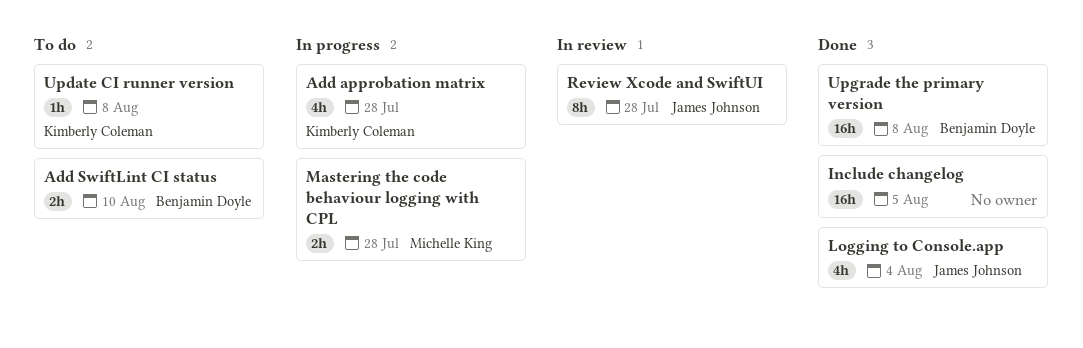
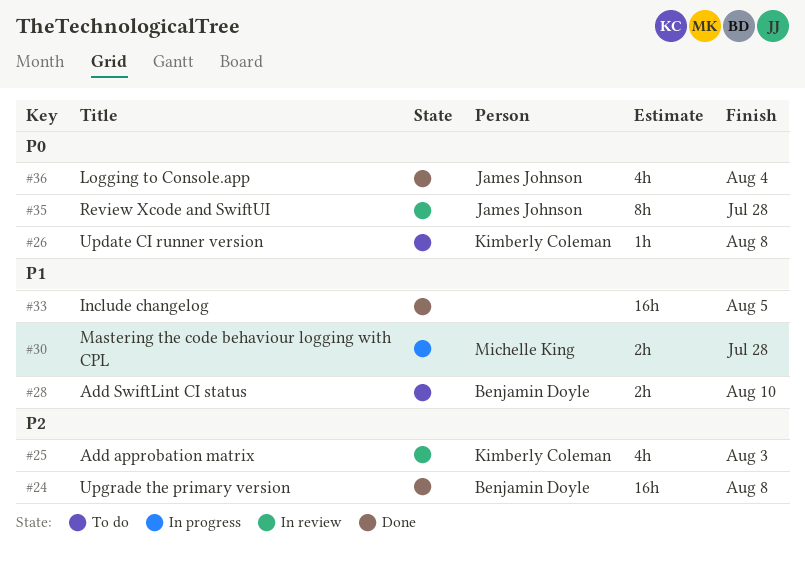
Add approbation matrix, status: In progress -> In review
Add approbation matrix, due: Jul 28 -> Aug 3

